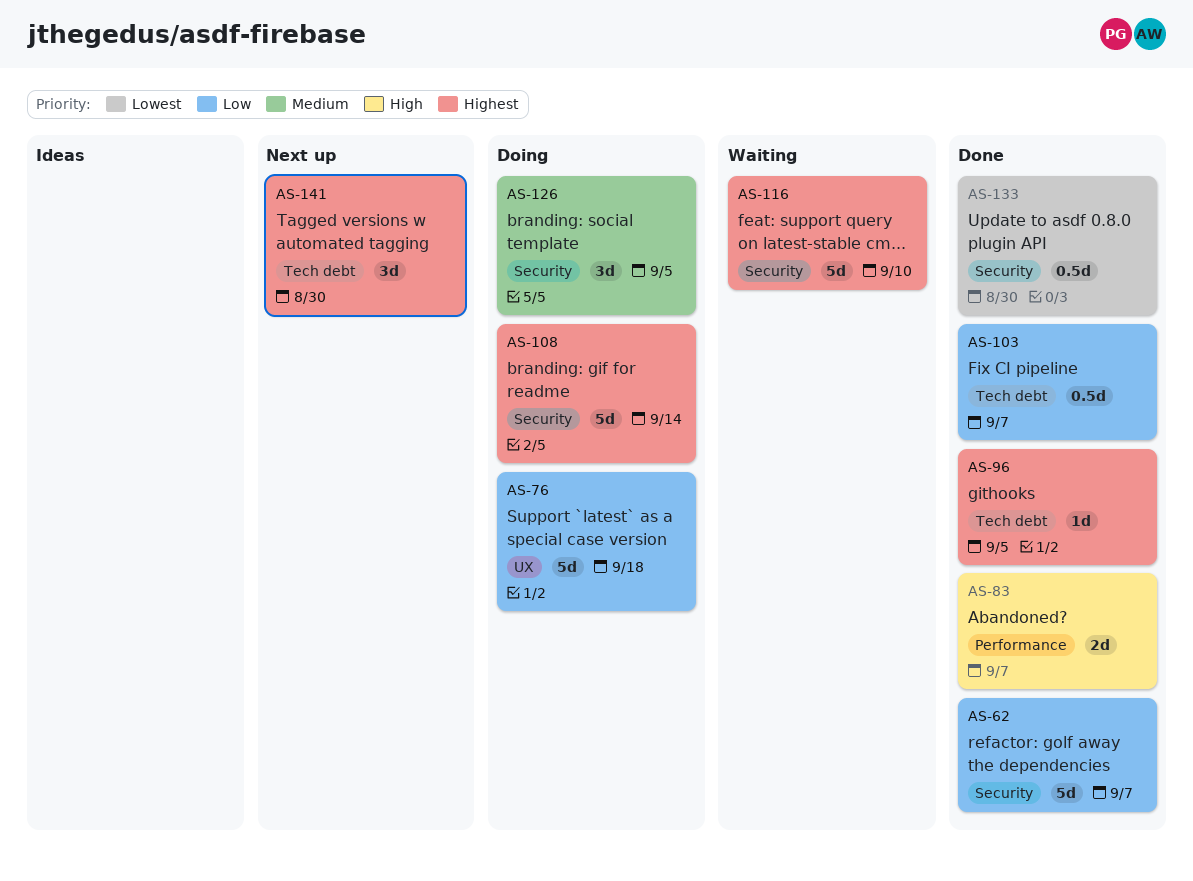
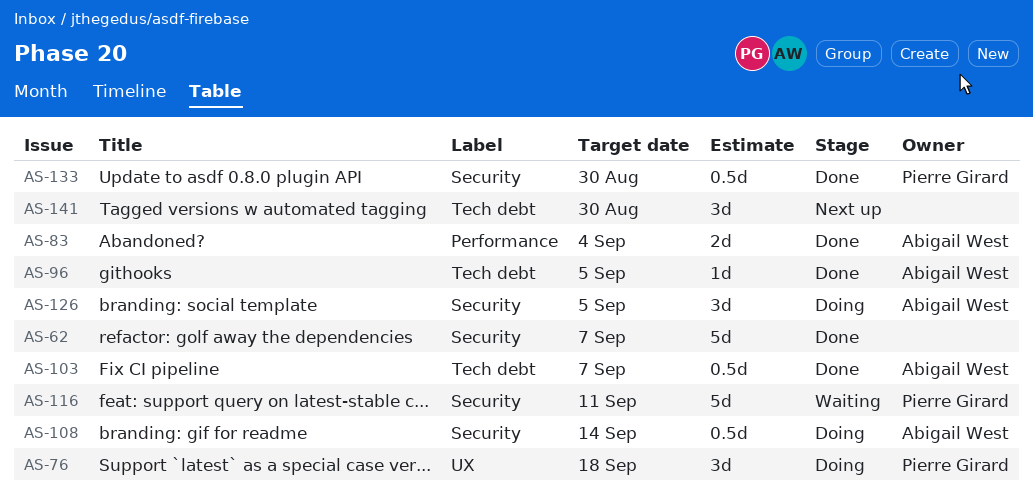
AS-76, estimate: 5d -> 3d
AS-83, due: Sep 7 -> Sep 4
AS-108, estimate: 5d -> 0.5d
AS-116, due: Sep 10 -> Sep 11

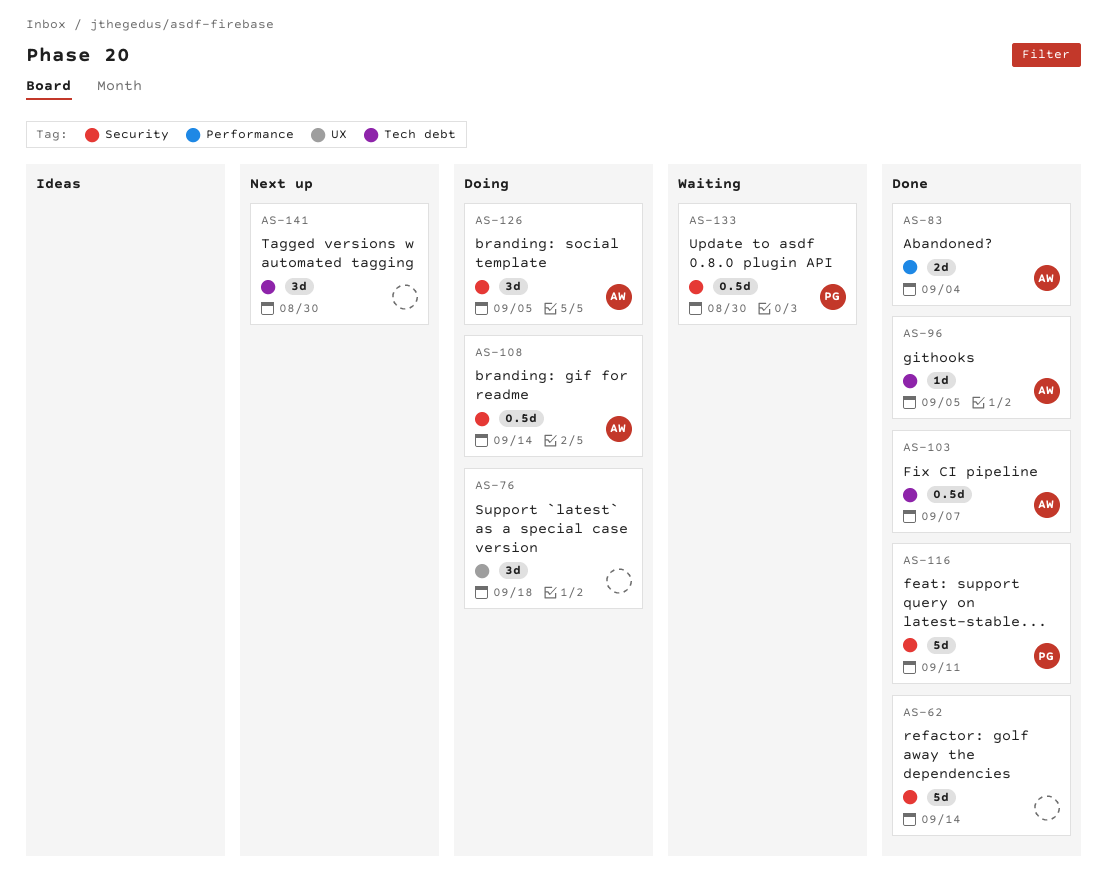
AS-62, due: Sep 7 -> Sep 14
AS-76, owner: Pierre Girard -> none
AS-116, status: Waiting -> Done
AS-133, status: Done -> Waiting

